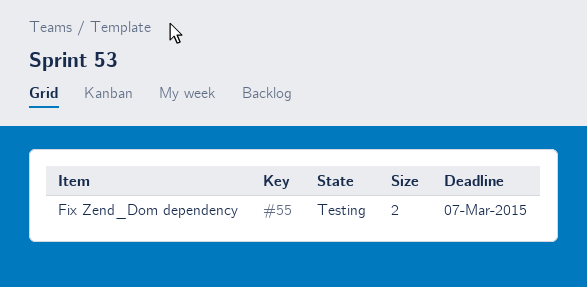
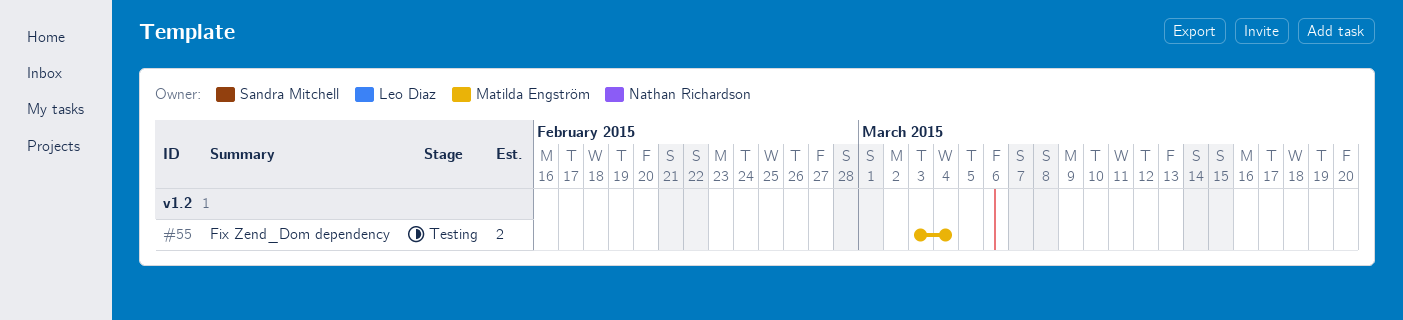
#55, due: Mar 7 -> Mar 4

